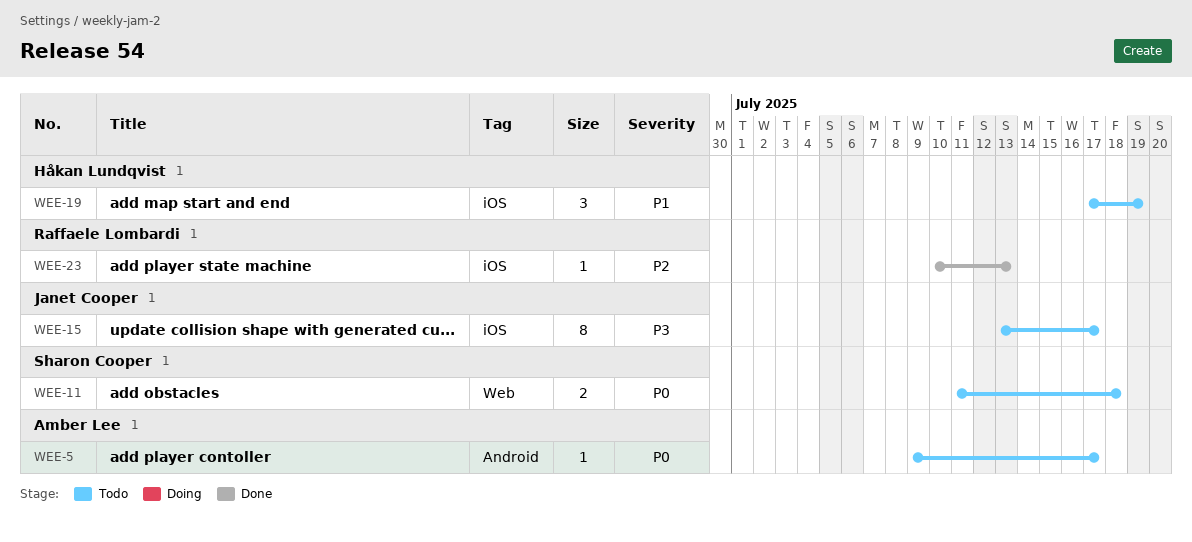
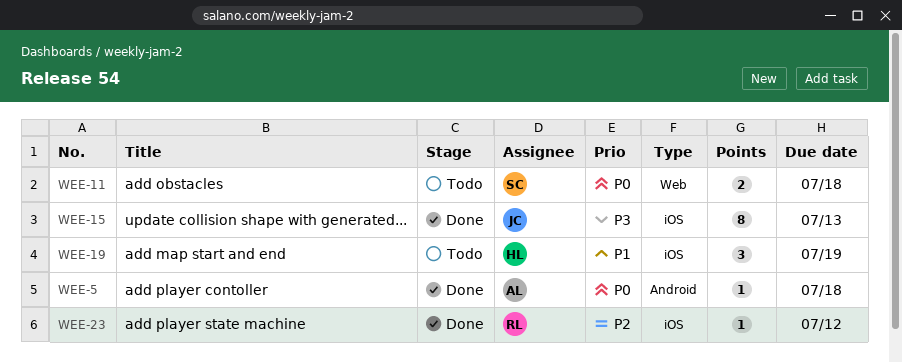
WEE-5, status: Todo -> Done
WEE-5, due: Jul 17 -> Jul 18
WEE-15, status: Todo -> Done
WEE-15, due: Jul 17 -> Jul 13
WEE-23, due: Jul 13 -> Jul 12

